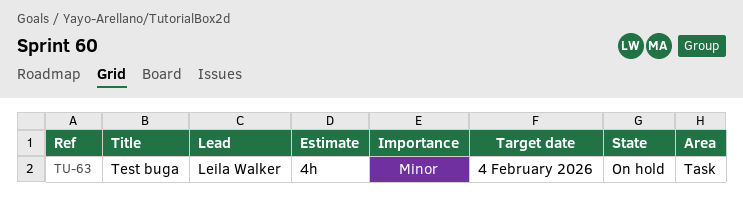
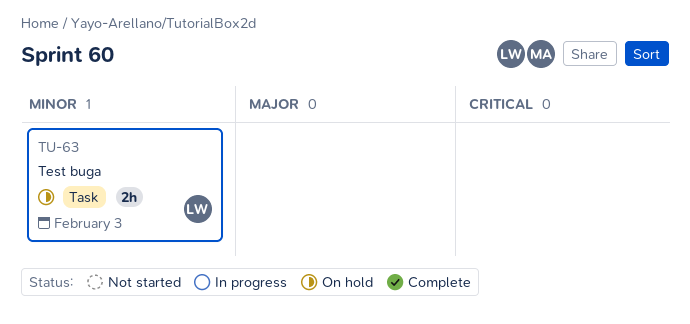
TU-63, estimate: 4h -> 2h
TU-63, due: Feb 4 -> Feb 3

